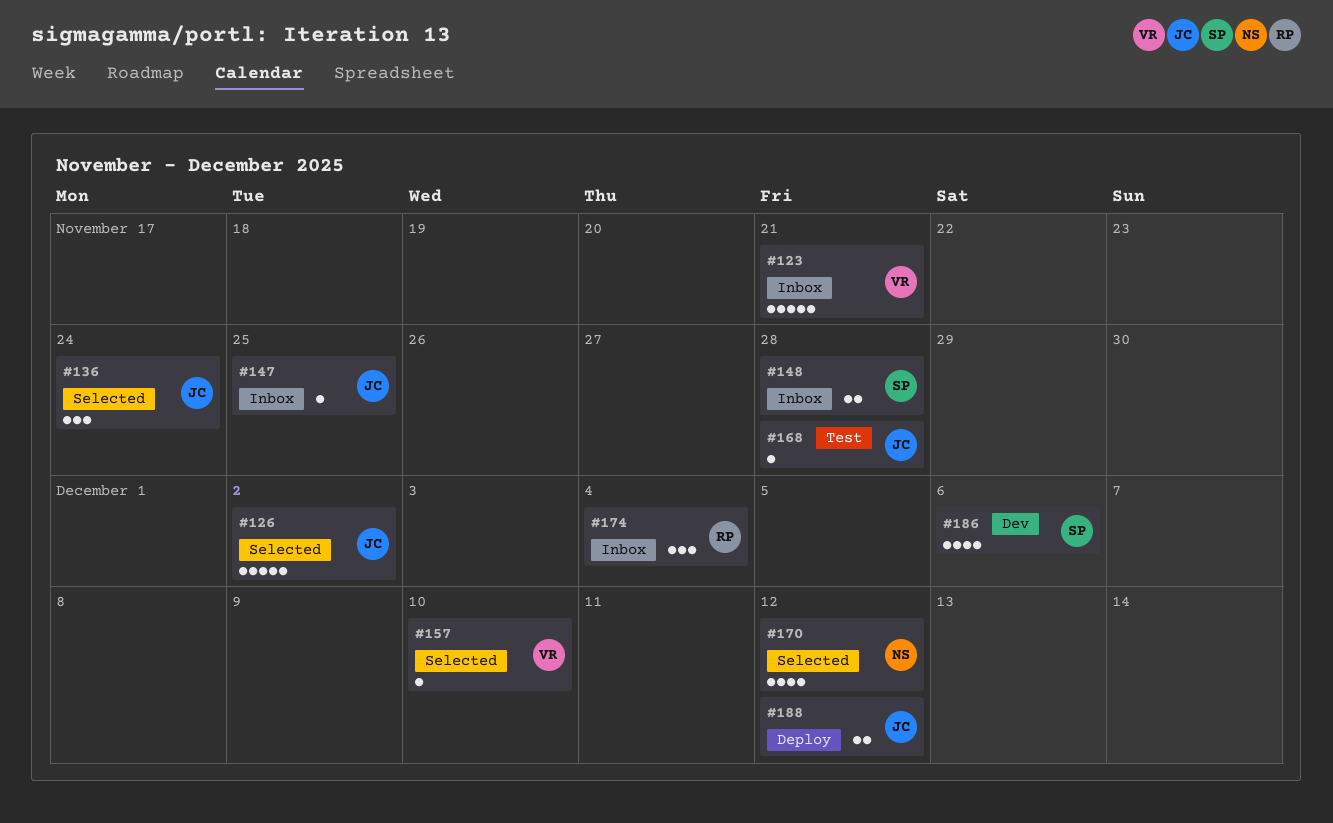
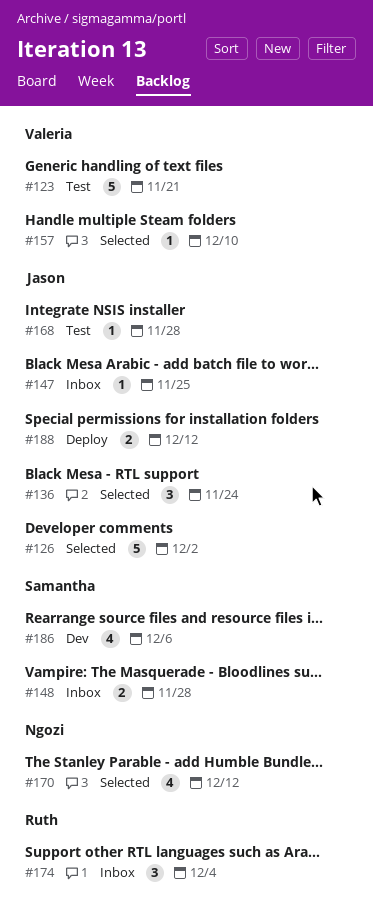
#123, status: Inbox -> Test

